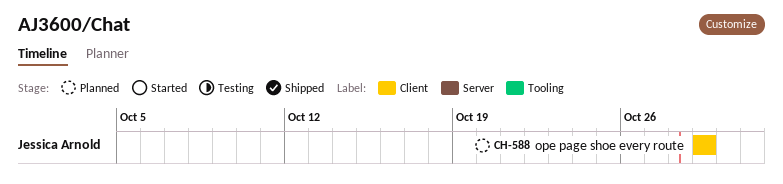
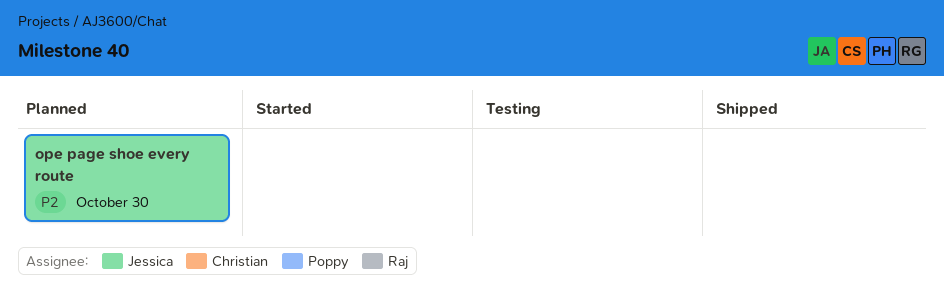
ope page shoe every route, due: Oct 29 -> Oct 30

